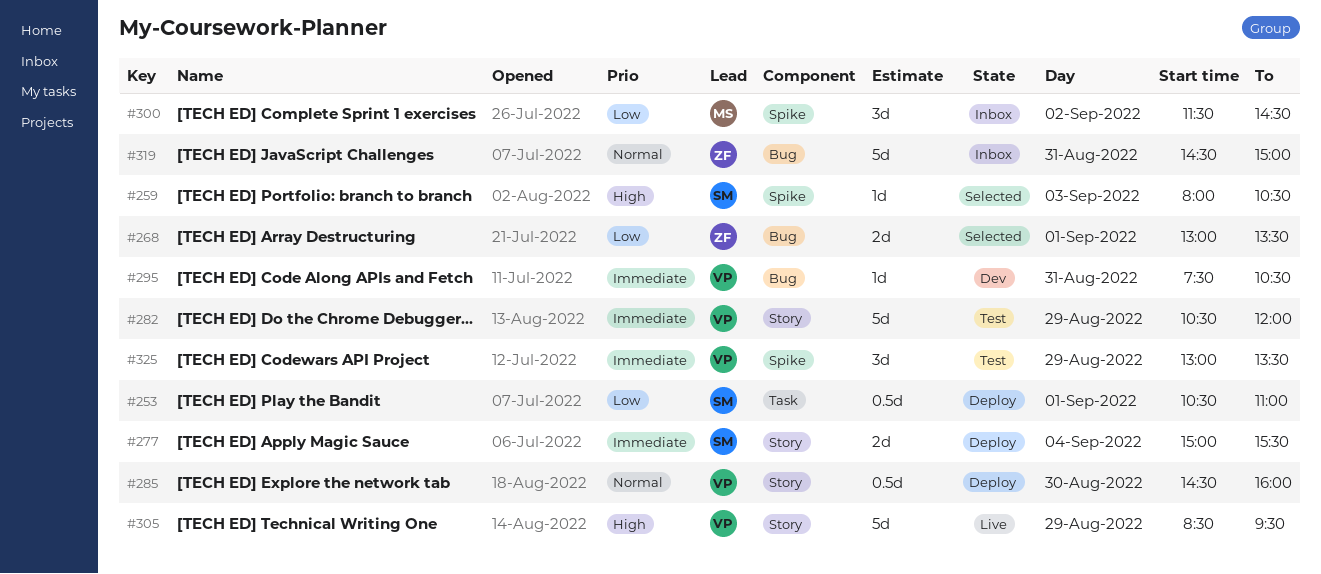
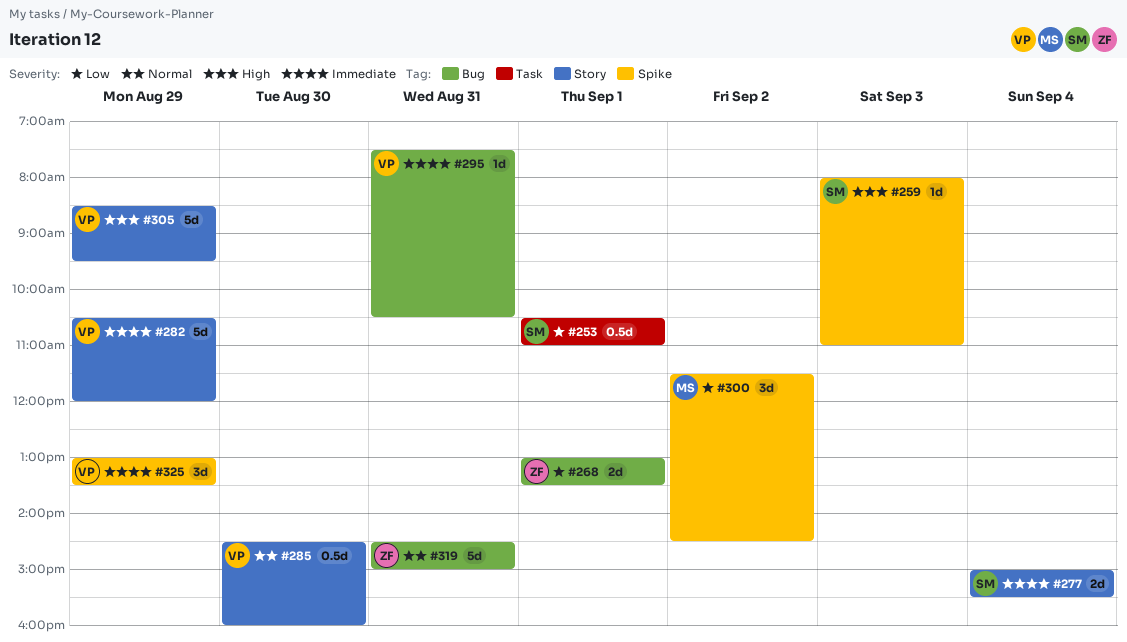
#259, ends: 10:30 -> 11:00

